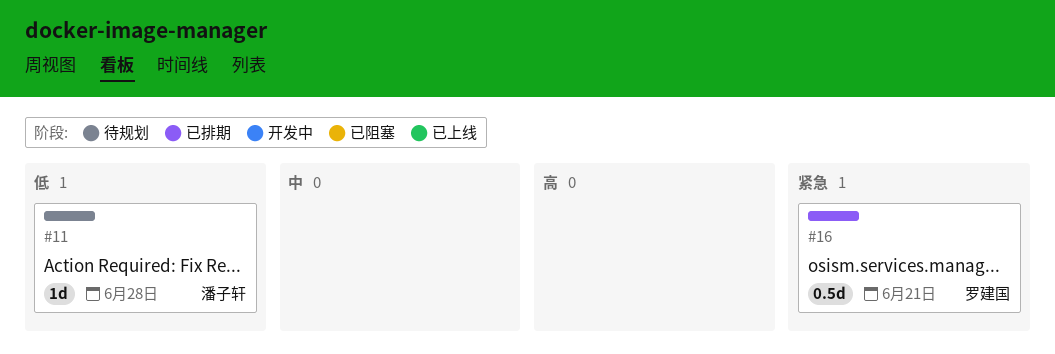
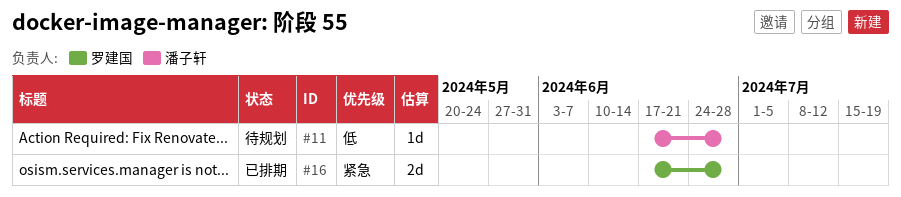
#16, estimate: 0.5d -> 2d
#16, due: Jun 21 -> Jun 28

